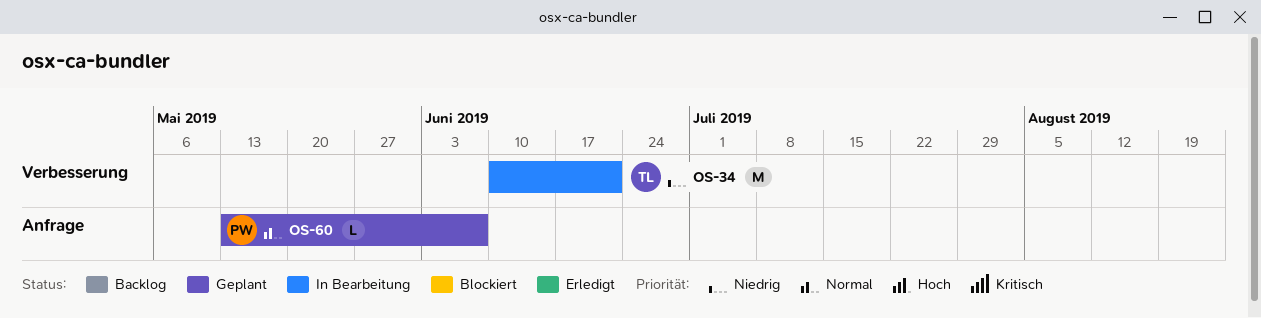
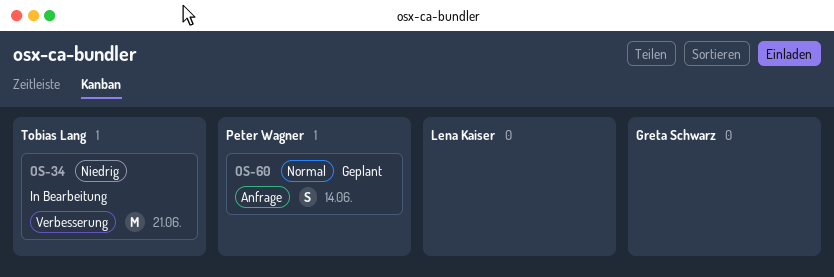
OS-60, estimate: L -> S
OS-60, due: Jun 7 -> Jun 14

